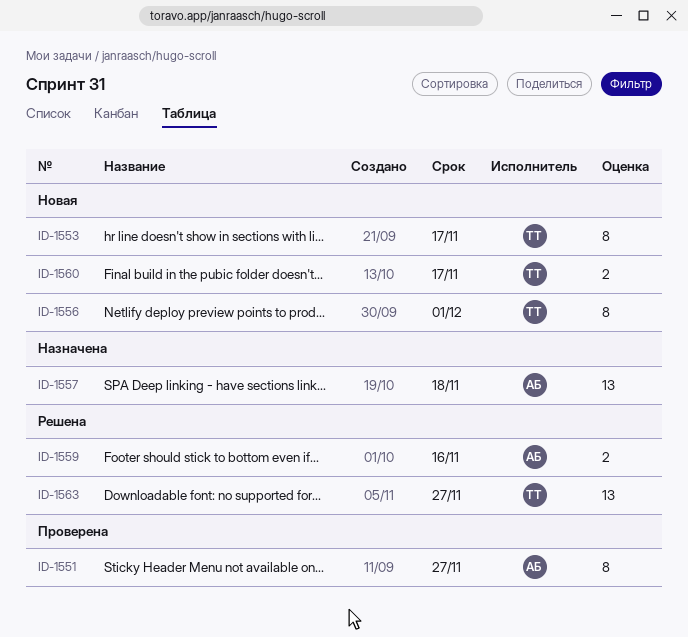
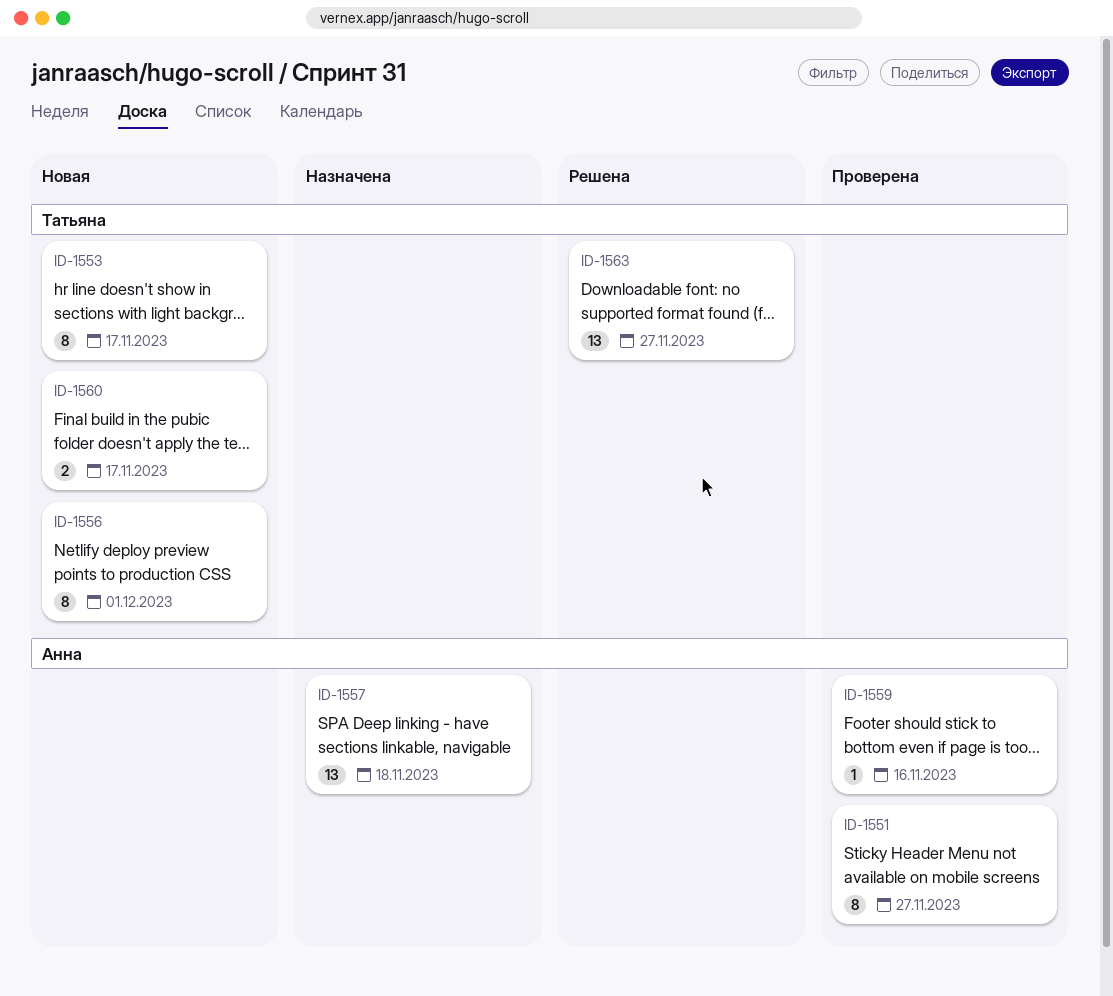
ID-1559, status: Решена -> Проверена
ID-1559, estimate: 2 -> 1

